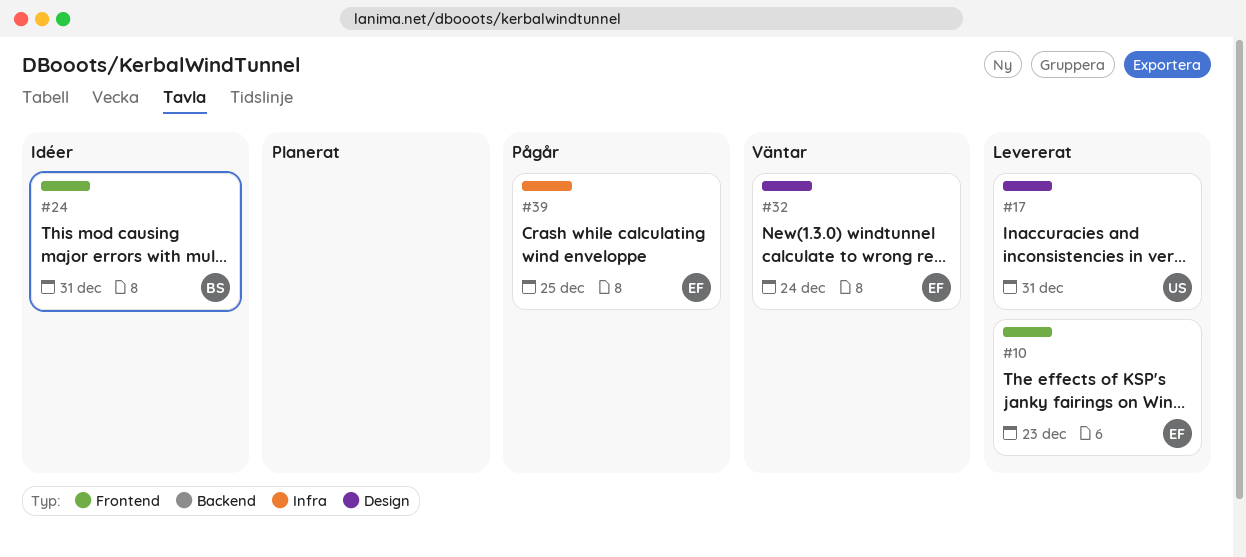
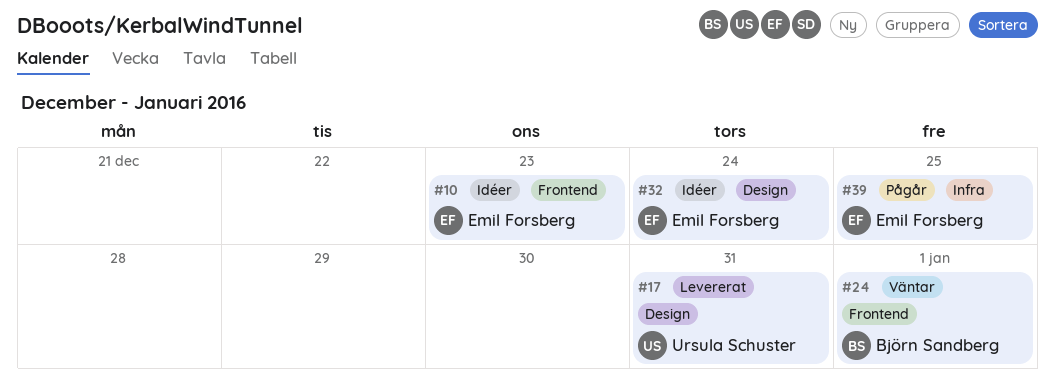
#10, status: Levererat -> Idéer
#24, status: Idéer -> Väntar
#24, due: Dec 31 -> Jan 1
#32, status: Väntar -> Idéer

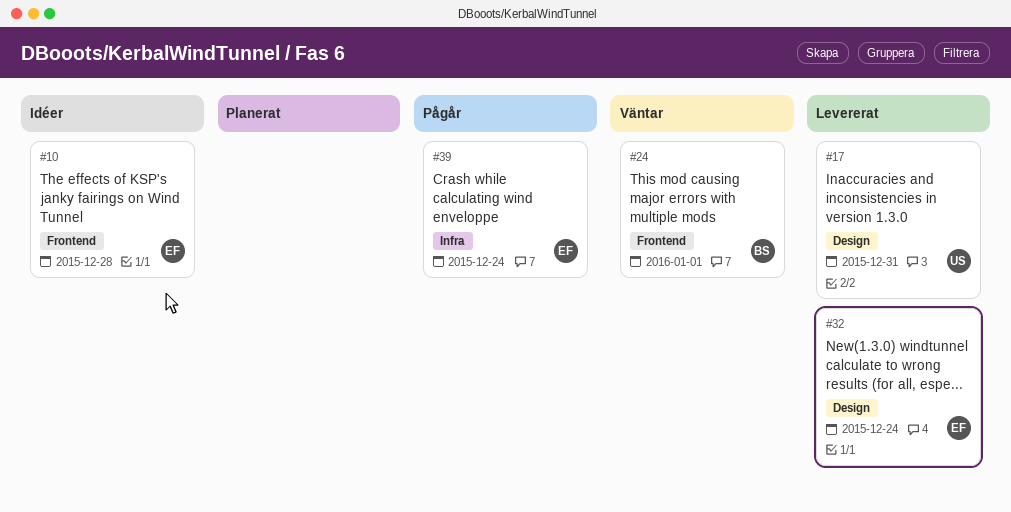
#10, due: Dec 23 -> Dec 28
#32, status: Idéer -> Levererat
#39, due: Dec 25 -> Dec 24

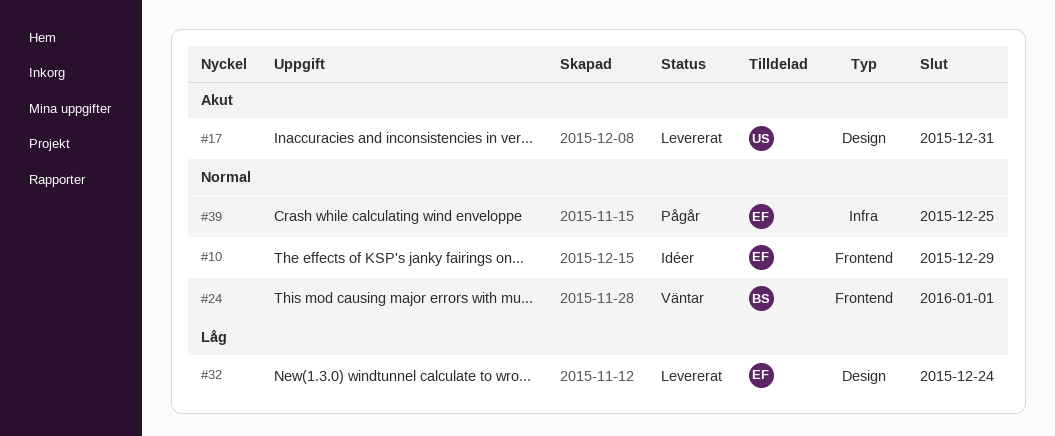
#10, due: Dec 28 -> Dec 29
#39, due: Dec 24 -> Dec 25

